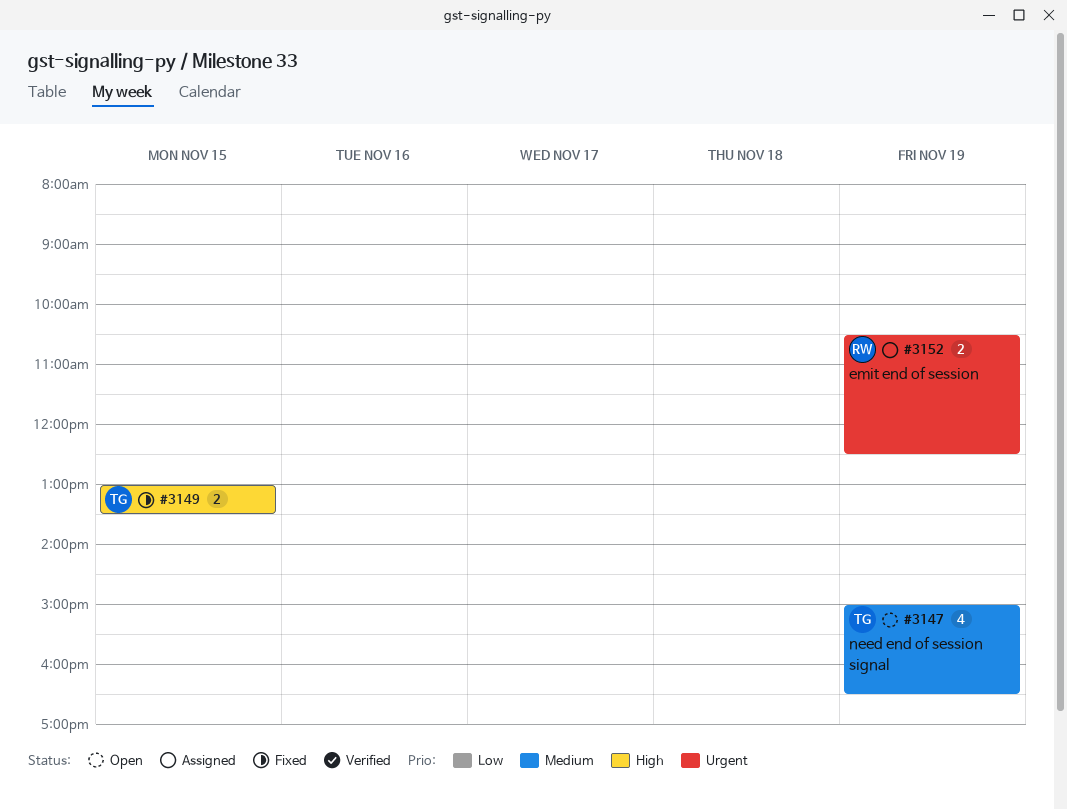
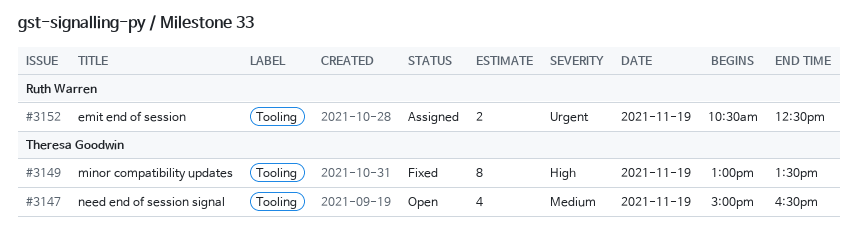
#3149, estimate: 2 -> 8
#3149, day: Nov 15 -> Nov 19

